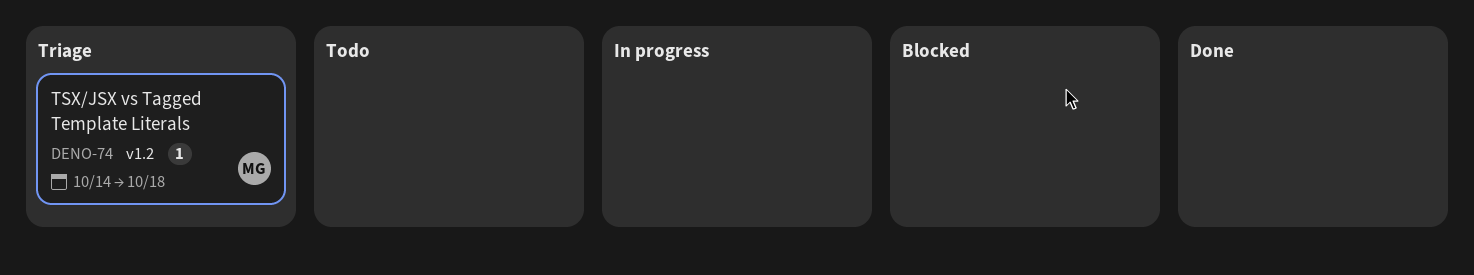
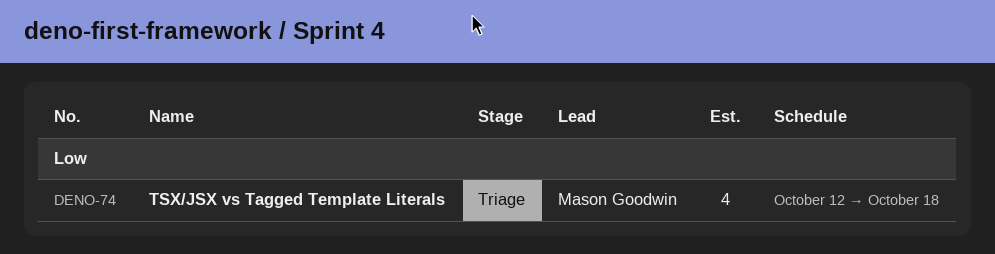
DENO-74, estimate: 1 -> 4
DENO-74, start: Oct 14 -> Oct 12

